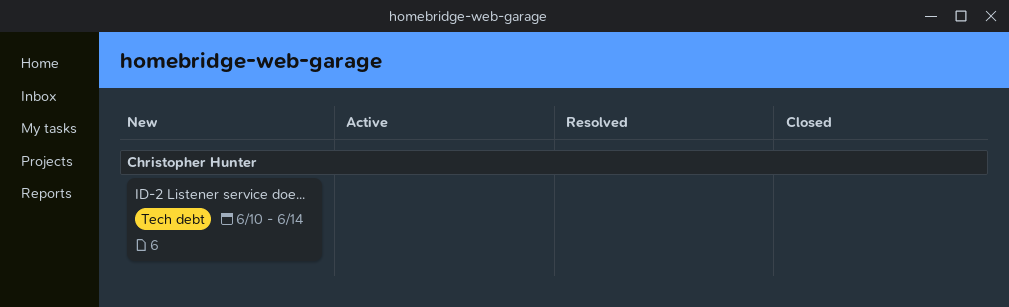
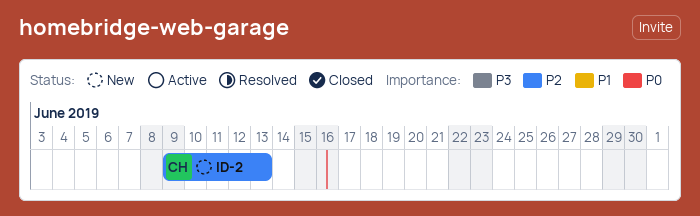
ID-2, start: Jun 10 -> Jun 9
ID-2, due: Jun 14 -> Jun 13

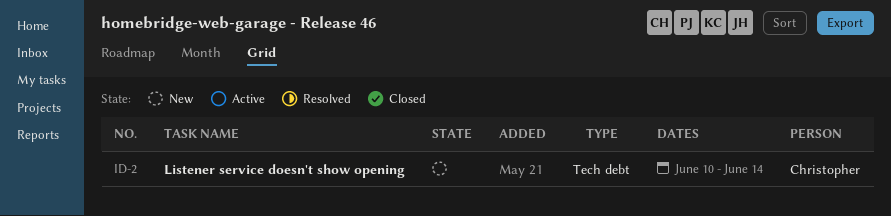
ID-2, start: Jun 9 -> Jun 10
ID-2, due: Jun 13 -> Jun 14

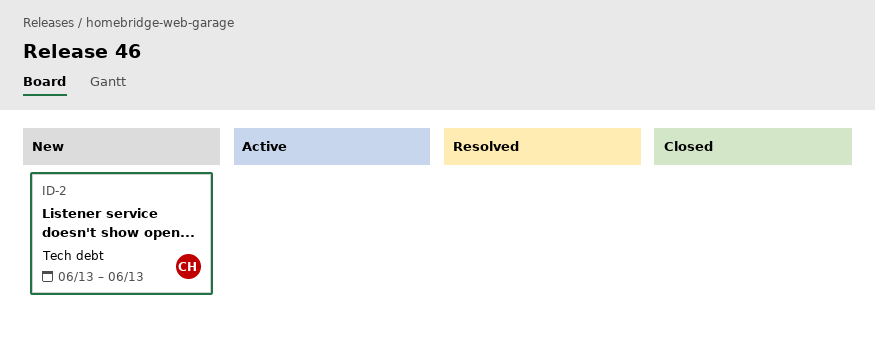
ID-2, start: Jun 10 -> Jun 13
ID-2, due: Jun 14 -> Jun 13

